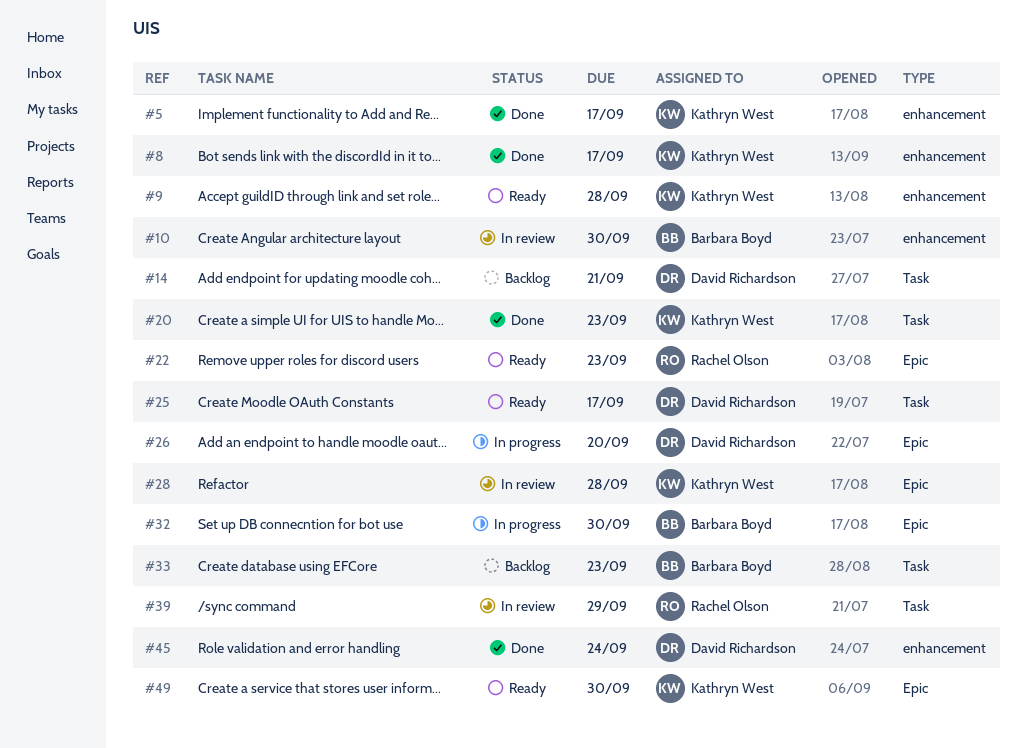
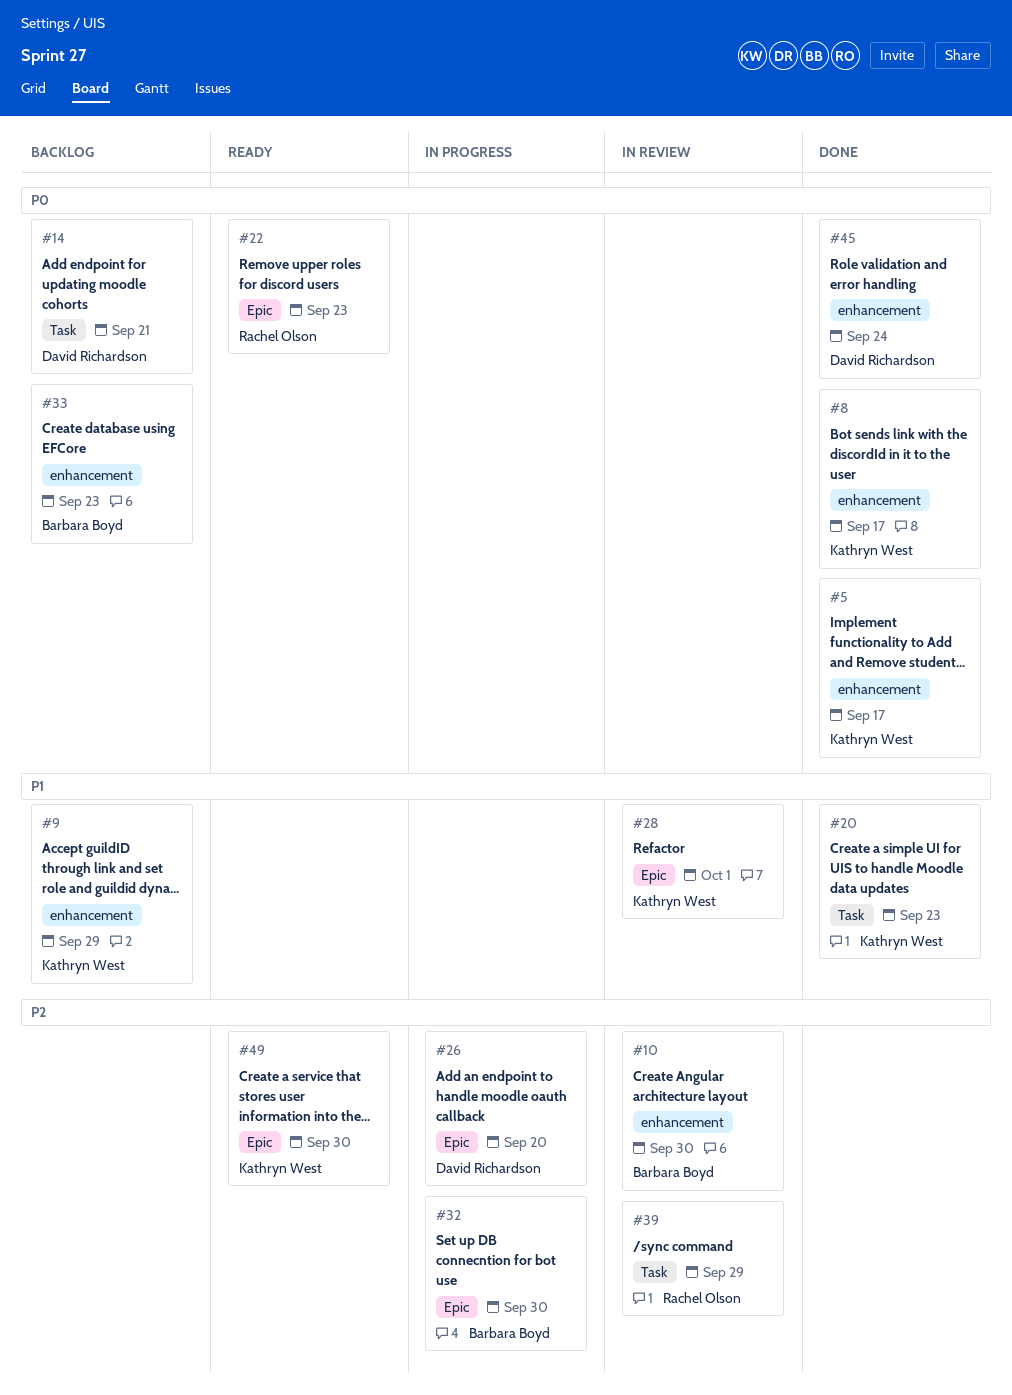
#9, status: Ready -> Backlog
#9, due: Sep 28 -> Sep 29
#25: present -> none
#28, due: Sep 28 -> Oct 1
#33, label: Task -> enhancement

